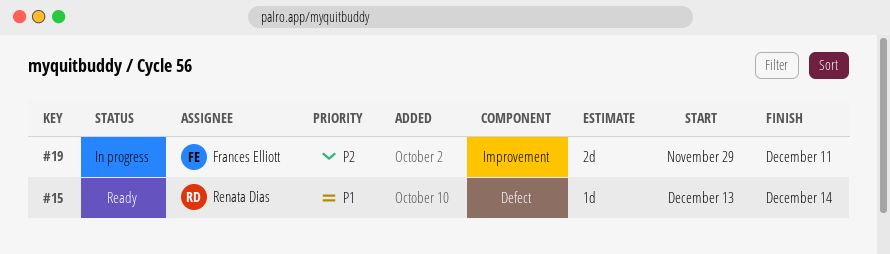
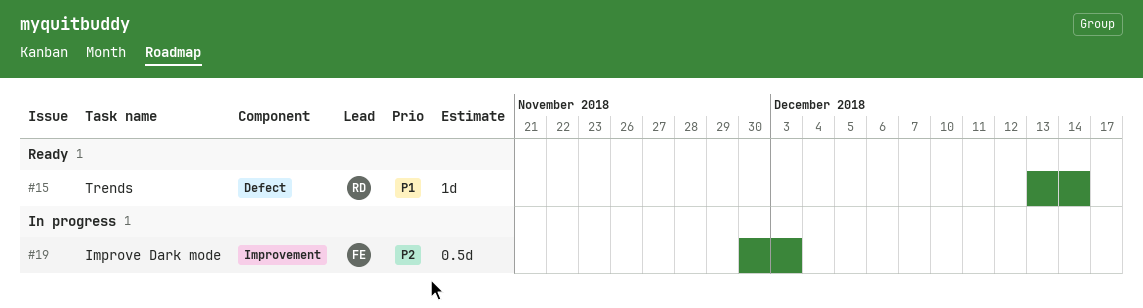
#19, estimate: 2d -> 0.5d
#19, start: Nov 29 -> Nov 30
#19, due: Dec 11 -> Dec 3

